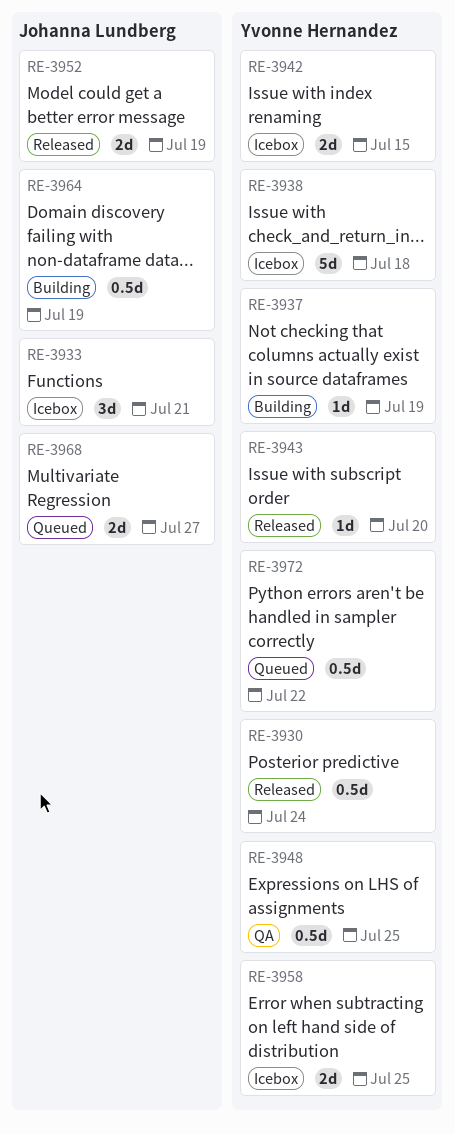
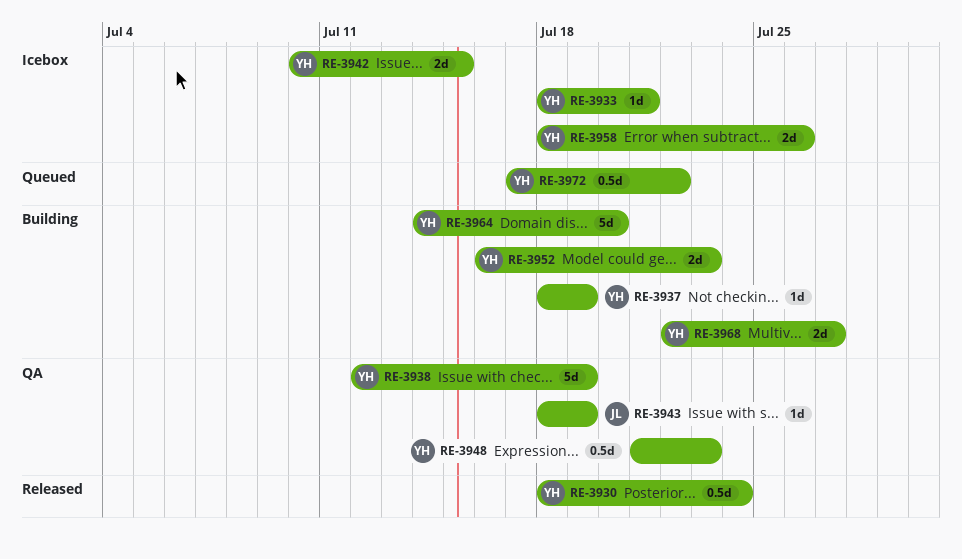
RE-3933, owner: Johanna Lundberg -> Yvonne Hernandez
RE-3933, estimate: 3d -> 1d
RE-3938, status: Icebox -> QA
RE-3938, due: Jul 18 -> Jul 19
RE-3943, status: Released -> QA
RE-3943, owner: Yvonne Hernandez -> Johanna Lundberg
RE-3943, due: Jul 20 -> Jul 19
RE-3948, due: Jul 25 -> Jul 23
RE-3952, status: Released -> Building
RE-3952, owner: Johanna Lundberg -> Yvonne Hernandez
RE-3952, due: Jul 19 -> Jul 23
RE-3958, due: Jul 25 -> Jul 26
RE-3964, owner: Johanna Lundberg -> Yvonne Hernandez
RE-3964, estimate: 0.5d -> 5d
RE-3964, due: Jul 19 -> Jul 20
RE-3968, status: Queued -> Building
RE-3968, owner: Johanna Lundberg -> Yvonne Hernandez

